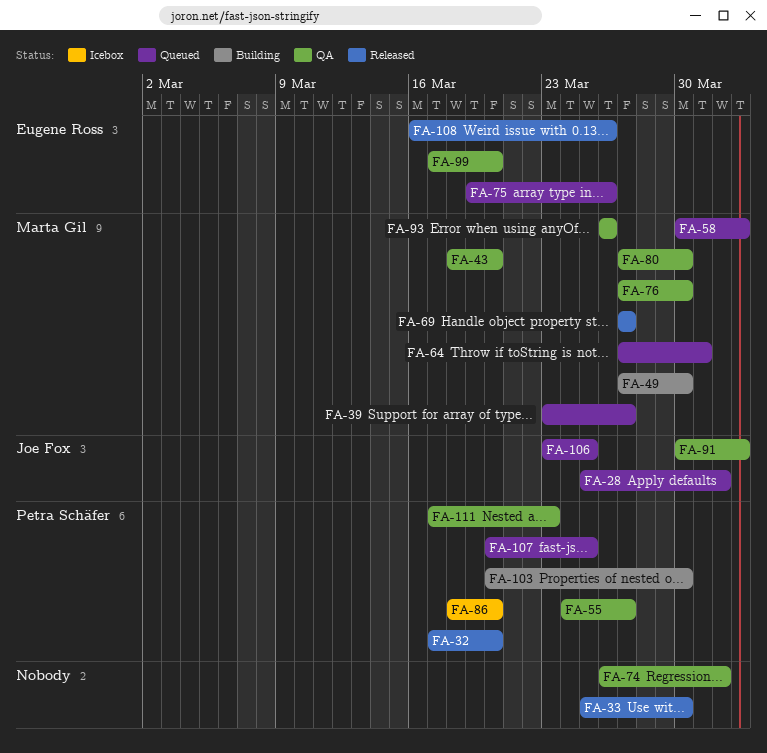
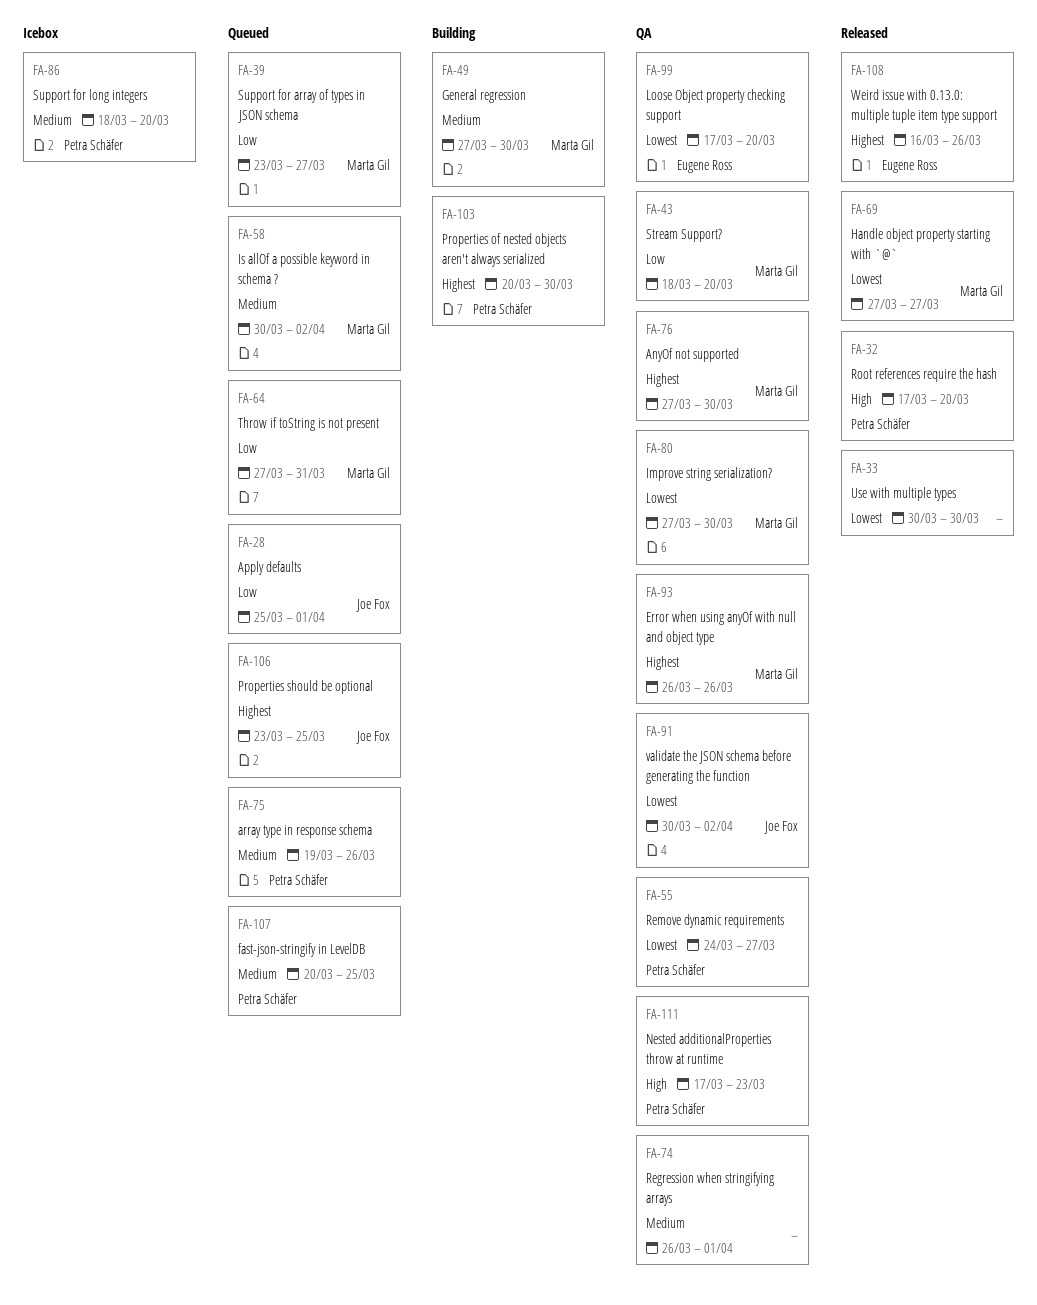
FA-33, start: Mar 25 -> Mar 30
FA-75, owner: Eugene Ross -> Petra Schäfer

